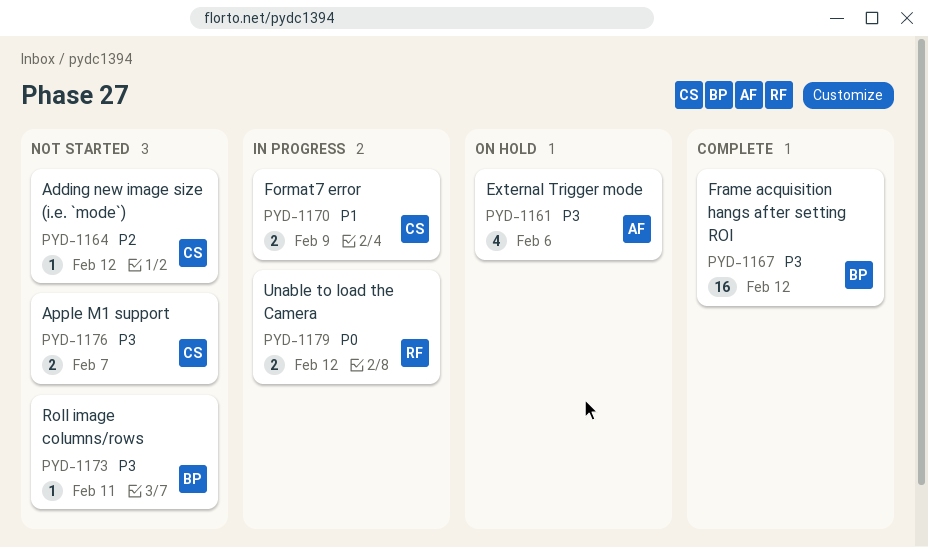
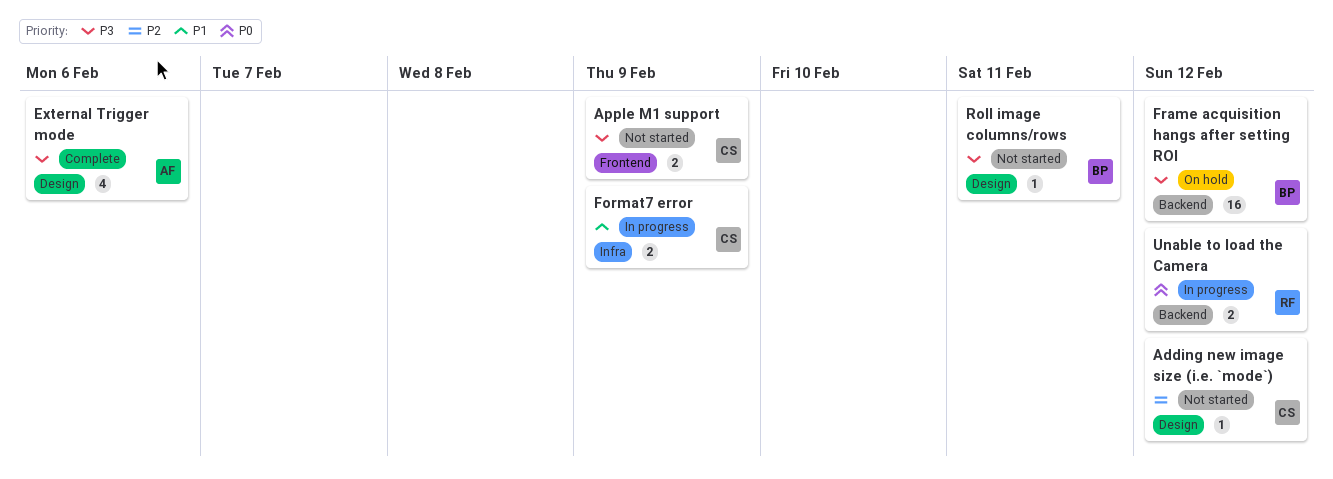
Apple M1 support, due: Feb 7 -> Feb 9
External Trigger mode, status: On hold -> Complete
Frame acquisition hangs after setting ROI, status: Complete -> On hold

